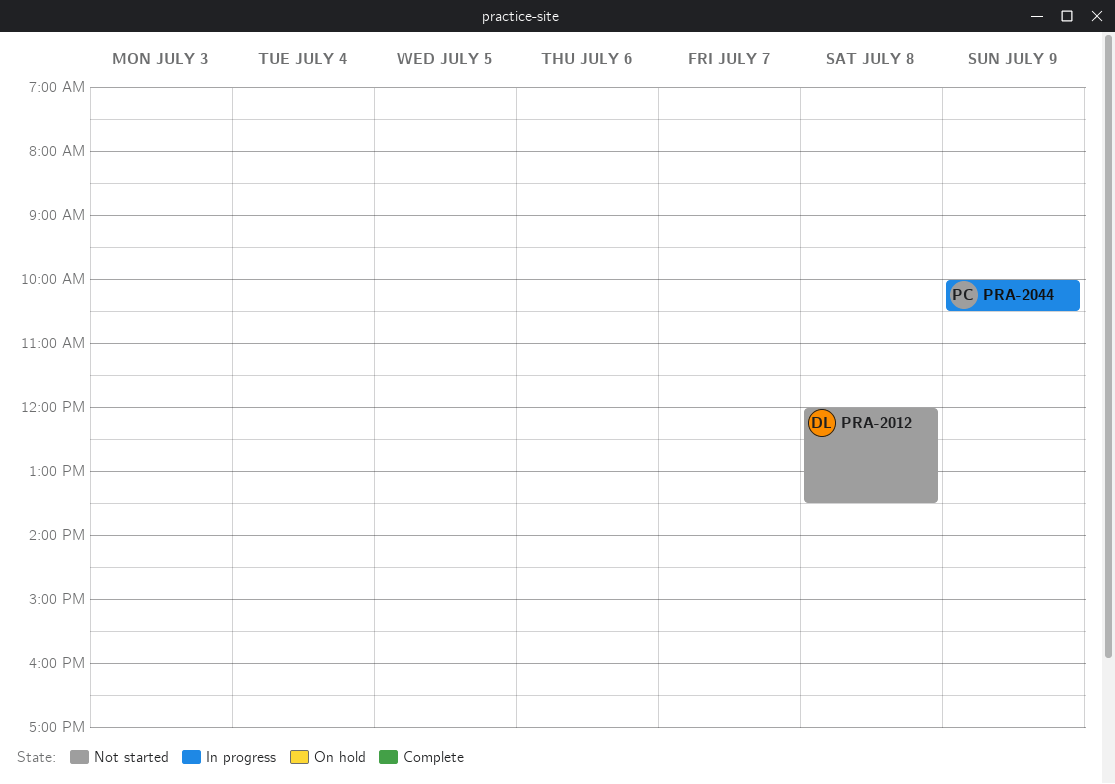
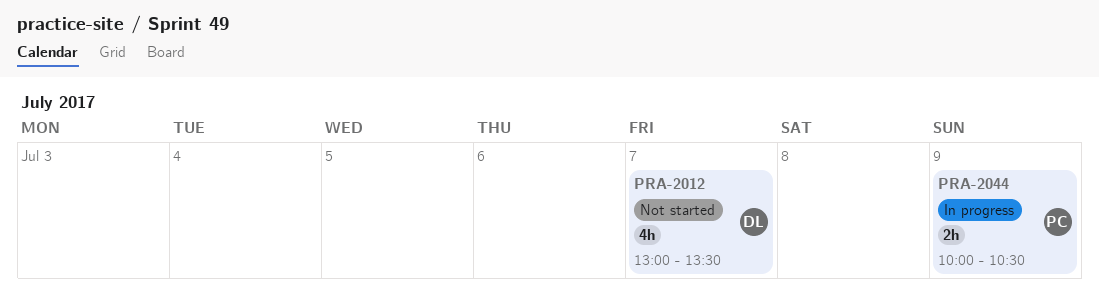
PRA-2012, day: Jul 8 -> Jul 7
PRA-2012, begins: 12:00 -> 13:00

